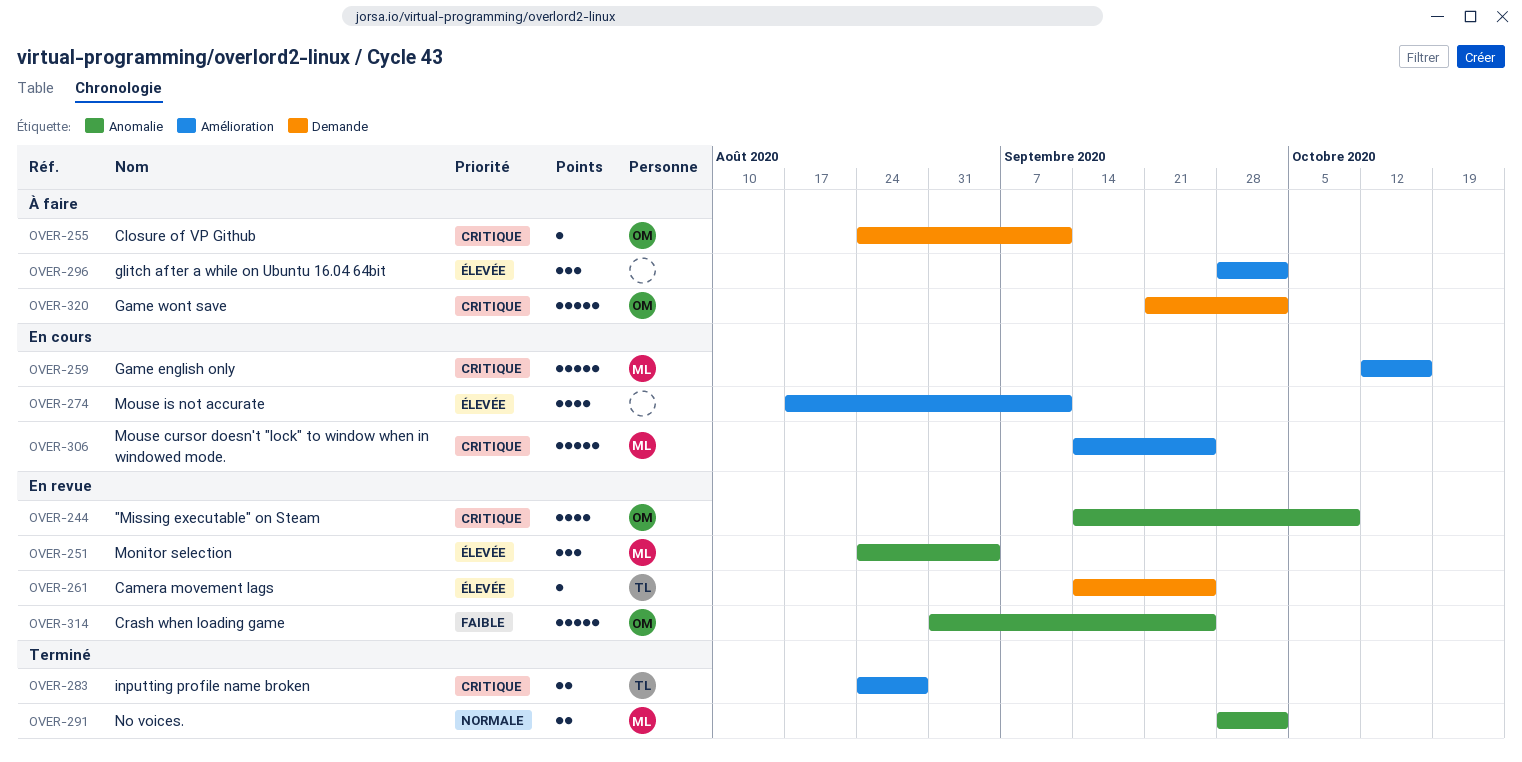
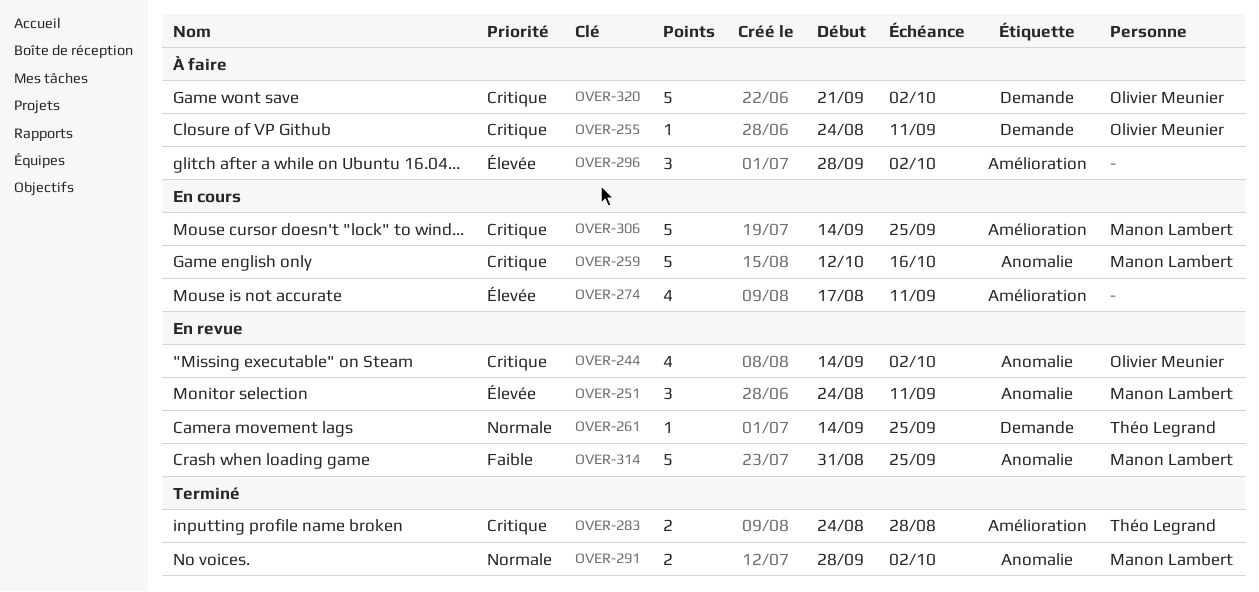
OVER-244, due: Oct 9 -> Oct 2
OVER-251, due: Sep 4 -> Sep 11
OVER-259, label: Amélioration -> Anomalie
OVER-261, priority: Élevée -> Normale
OVER-314, owner: Olivier Meunier -> Manon Lambert

